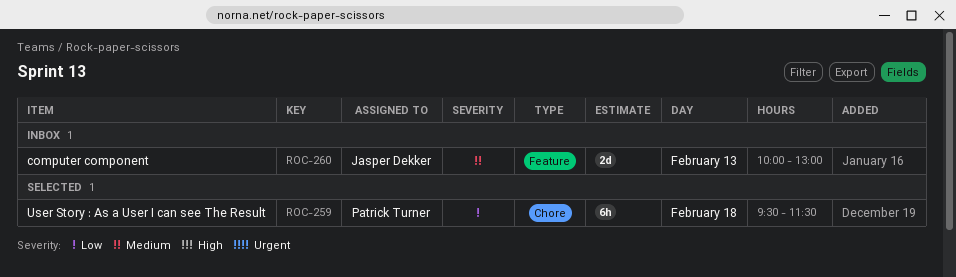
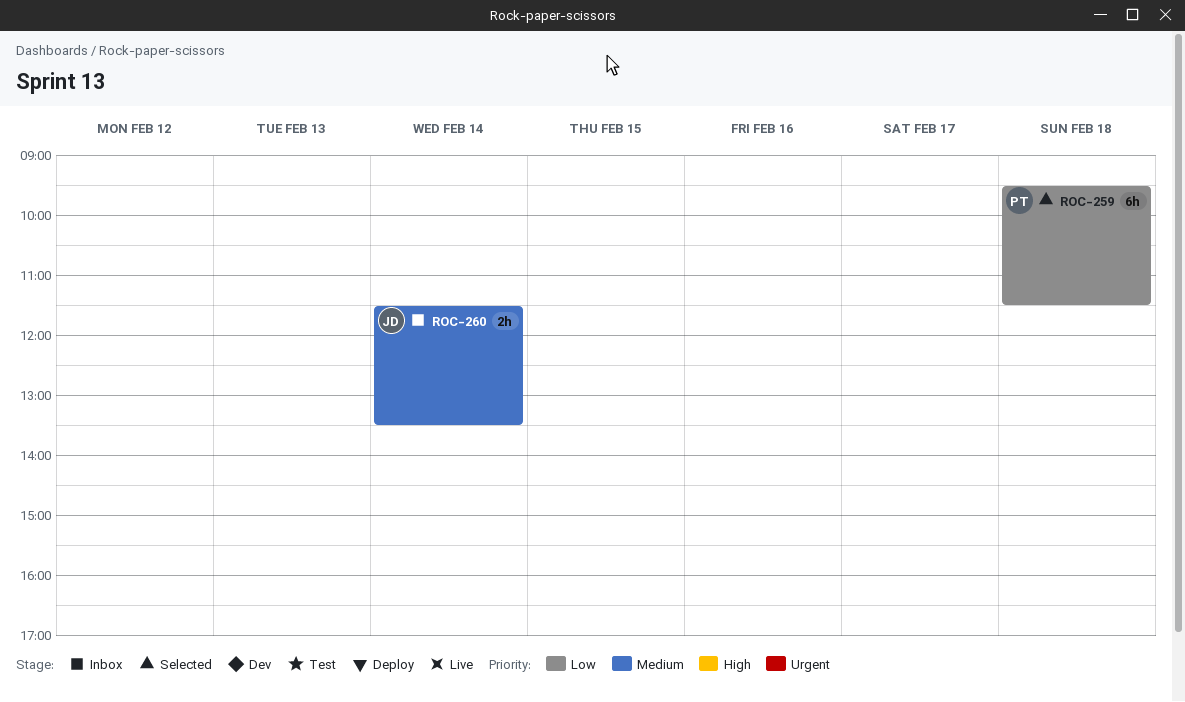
ROC-260, estimate: 2d -> 2h
ROC-260, day: Feb 13 -> Feb 14
ROC-260, begins: 10:00 -> 11:30
ROC-260, ends: 13:00 -> 13:30

